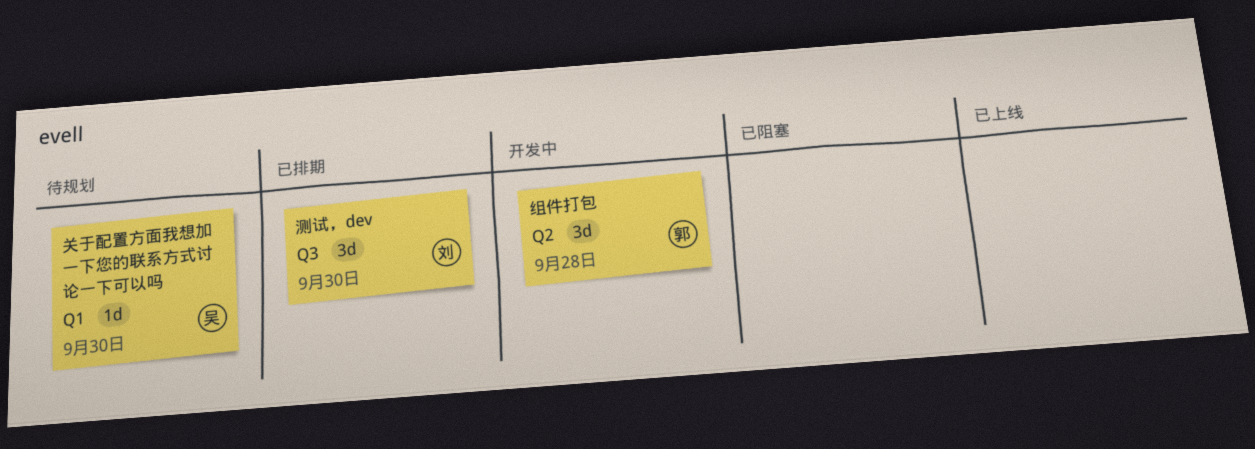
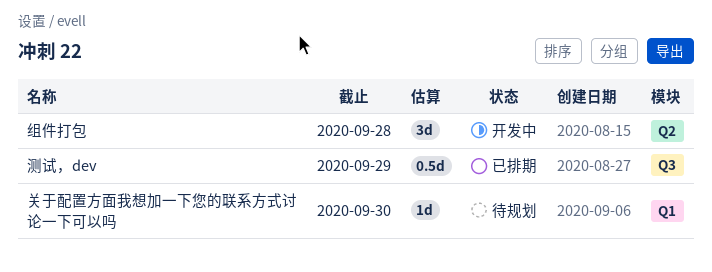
测试，dev, estimate: 3d -> 0.5d
测试，dev, due: Sep 30 -> Sep 29

